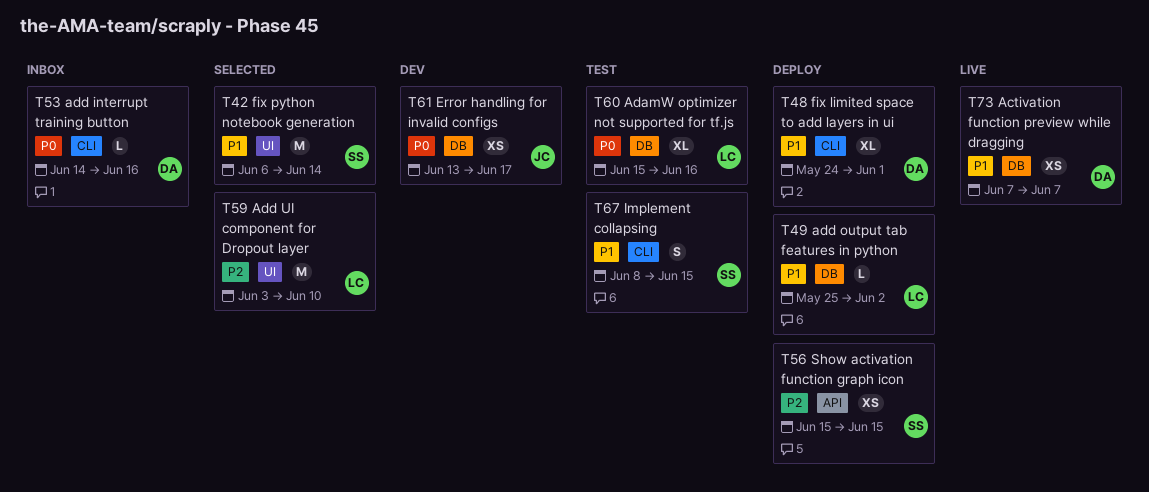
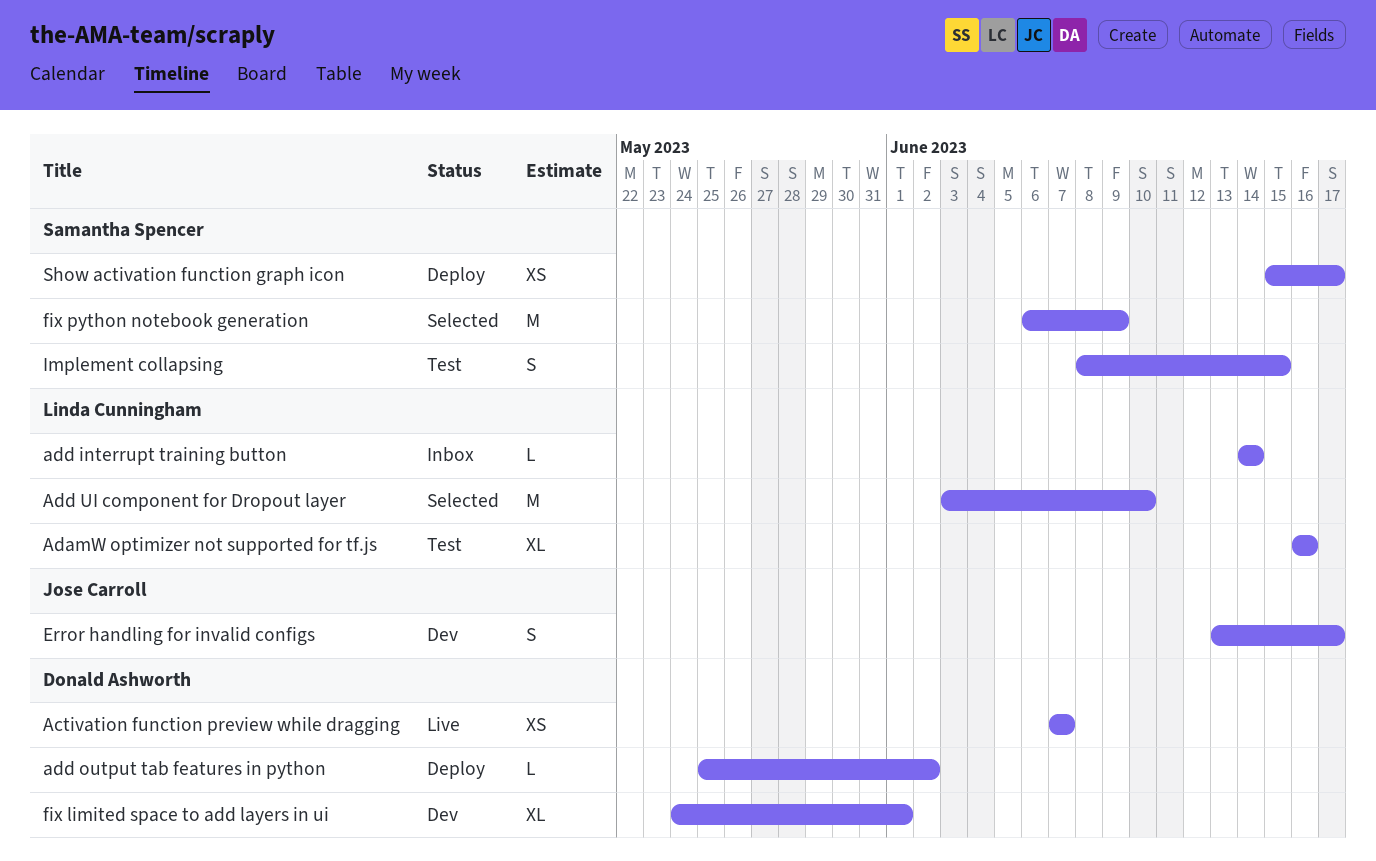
AdamW optimizer not supported for tf.js, start: Jun 15 -> Jun 16
add interrupt training button, owner: Donald Ashworth -> Linda Cunningham
add interrupt training button, due: Jun 16 -> Jun 14
add output tab features in python, owner: Linda Cunningham -> Donald Ashworth
Error handling for invalid configs, estimate: XS -> S
fix limited space to add layers in ui, status: Deploy -> Dev
fix python notebook generation, due: Jun 14 -> Jun 9
Show activation function graph icon, due: Jun 15 -> Jun 17

